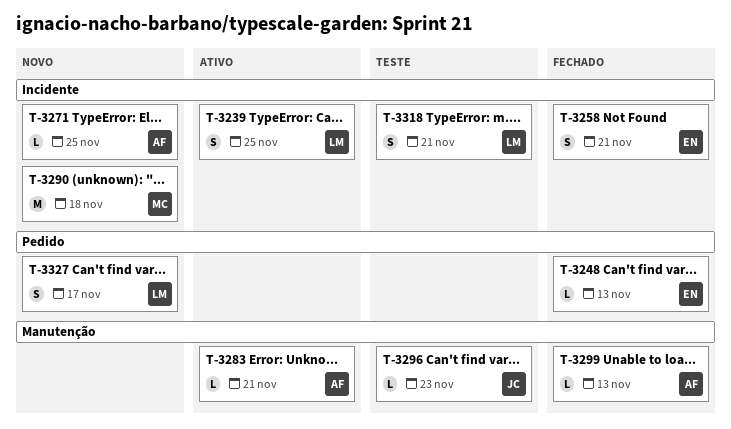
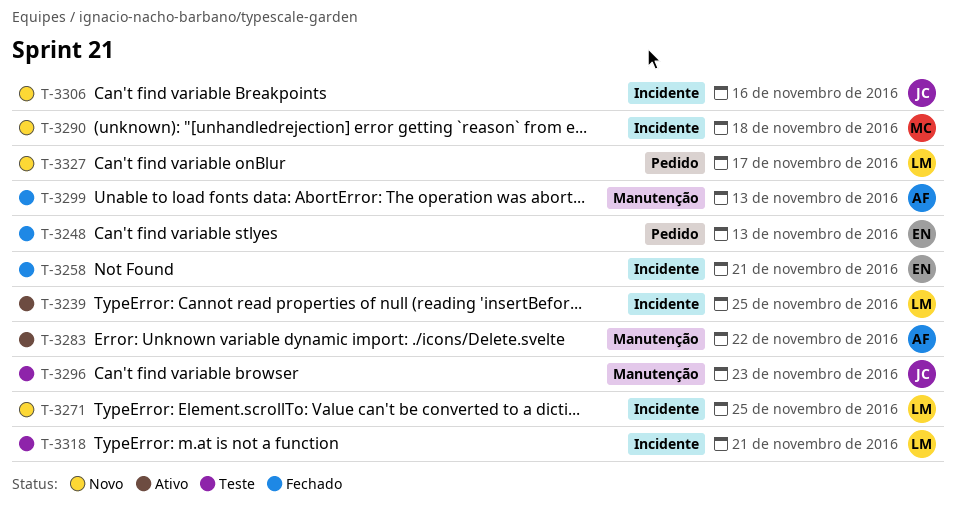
T-3271, owner: AF -> LM
T-3283, due: Nov 21 -> Nov 22
T-3306: none -> present

